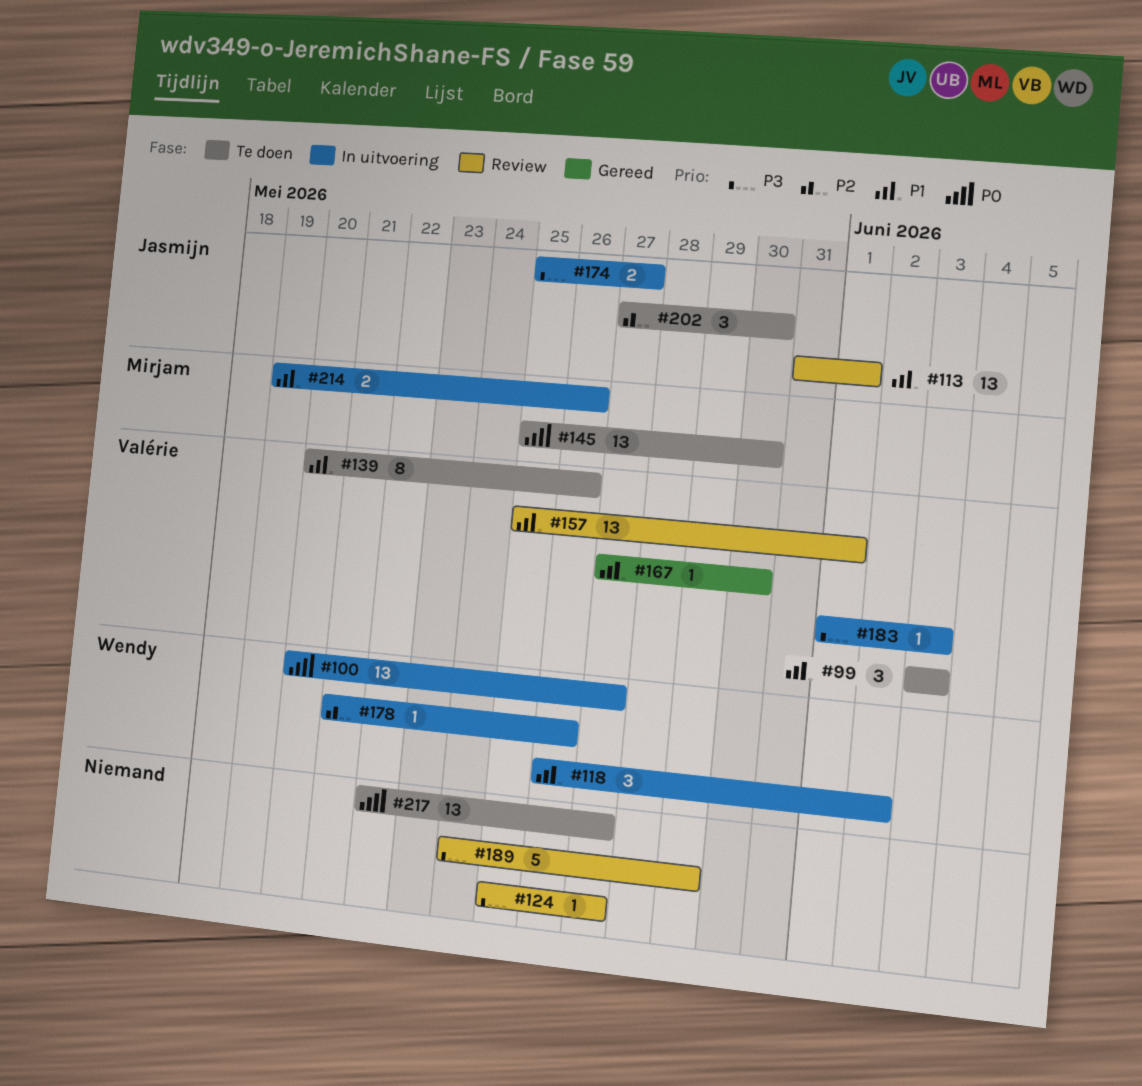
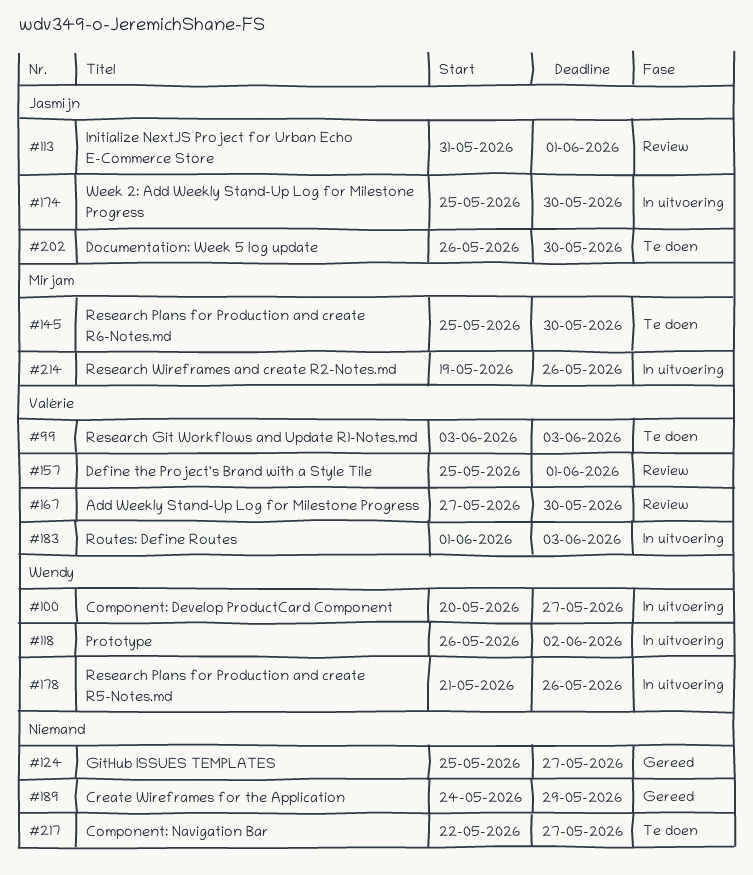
#124, status: Review -> Gereed
#139: present -> none
#167, status: Gereed -> Review
#174, due: May 27 -> May 30
#189, status: Review -> Gereed
#202, start: May 27 -> May 26

